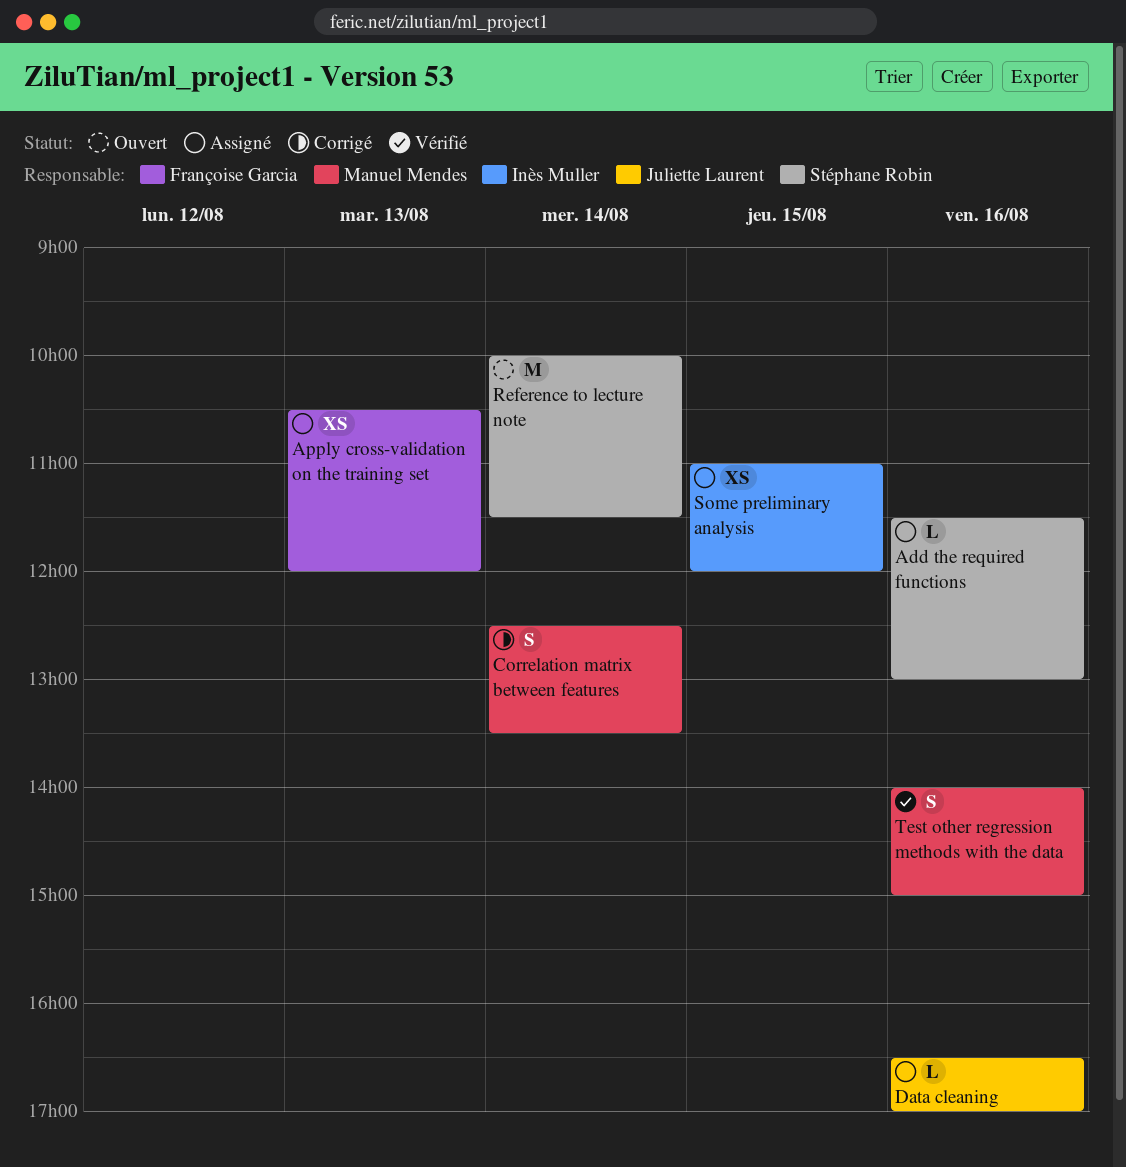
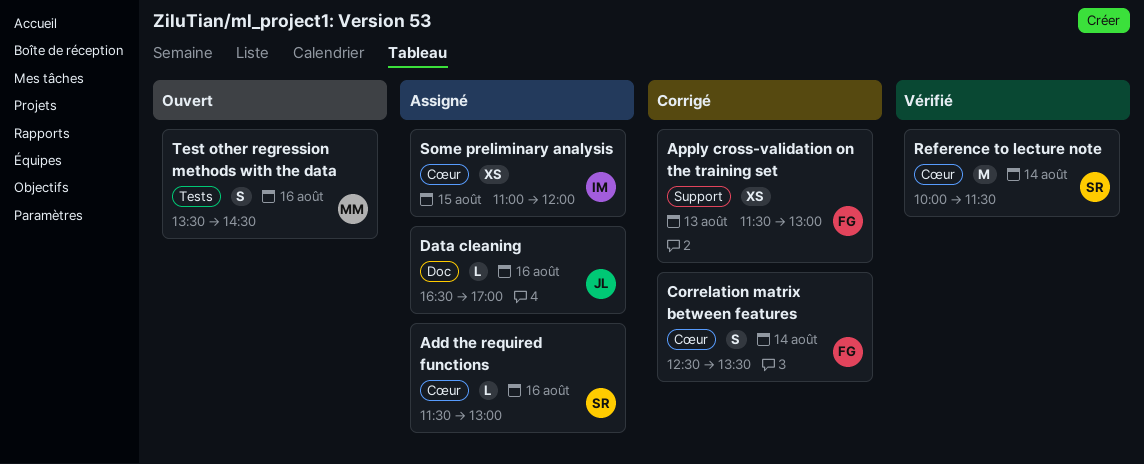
Apply cross-validation on the training set, status: Assigné -> Corrigé
Apply cross-validation on the training set, begins: 10:30 -> 11:30
Apply cross-validation on the training set, ends: 12:00 -> 13:00
Correlation matrix between features, owner: Manuel Mendes -> Françoise Garcia
Reference to lecture note, status: Ouvert -> Vérifié
Test other regression methods with the data, status: Vérifié -> Ouvert
Test other regression methods with the data, begins: 14:00 -> 13:30
Test other regression methods with the data, ends: 15:00 -> 14:30

